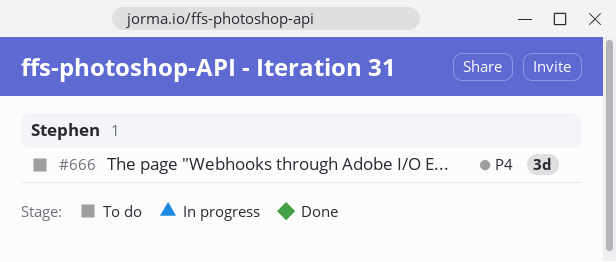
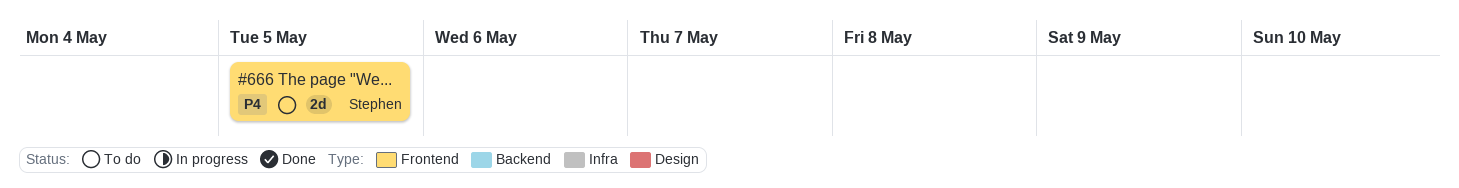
#666, estimate: 3d -> 2d

